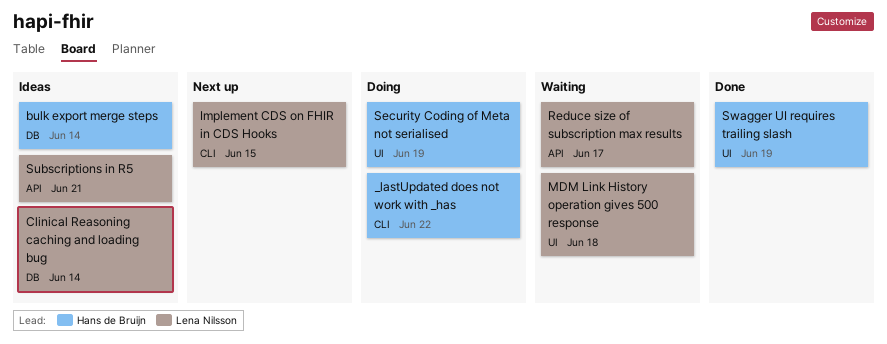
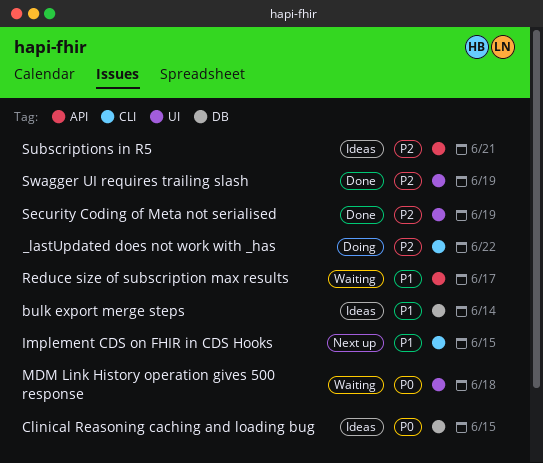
Clinical Reasoning caching and loading bug, due: Jun 14 -> Jun 15
Security Coding of Meta not serialised, status: Doing -> Done

